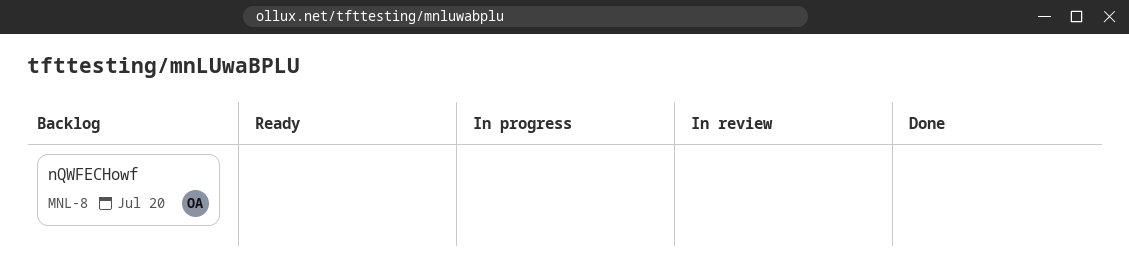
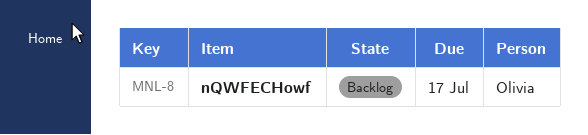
MNL-8, due: Jul 20 -> Jul 17

